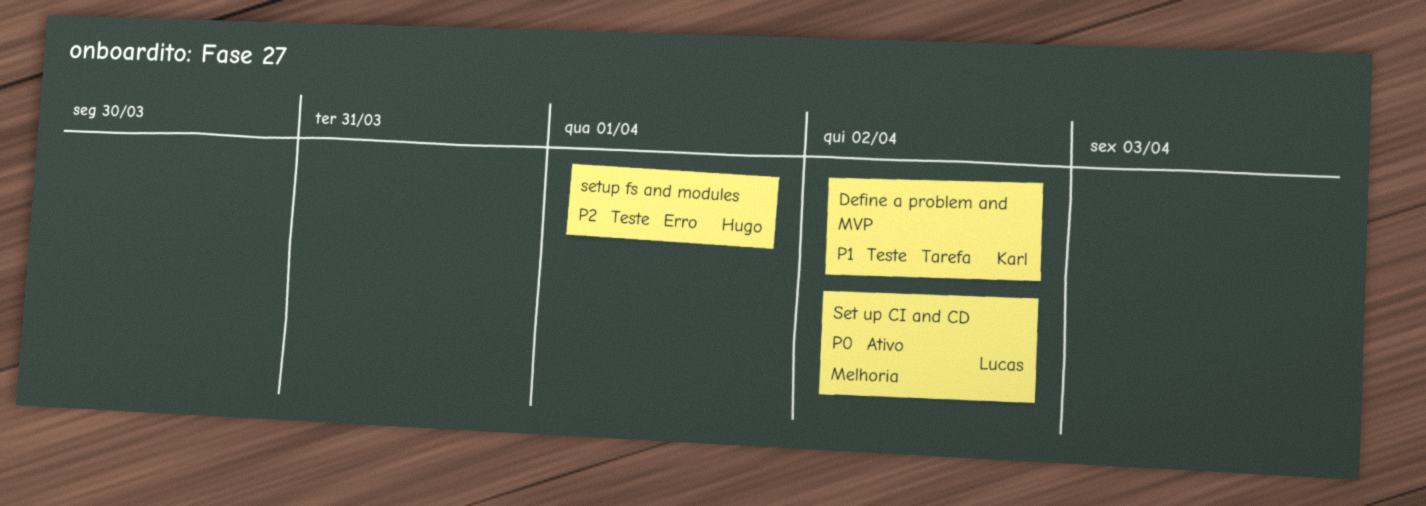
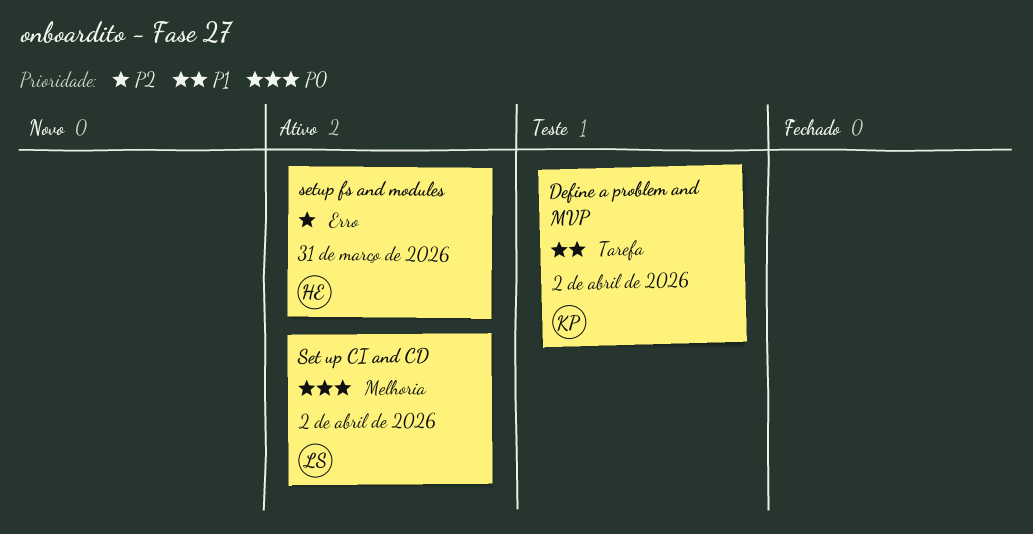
setup fs and modules, status: Teste -> Ativo
setup fs and modules, due: Apr 1 -> Mar 31

